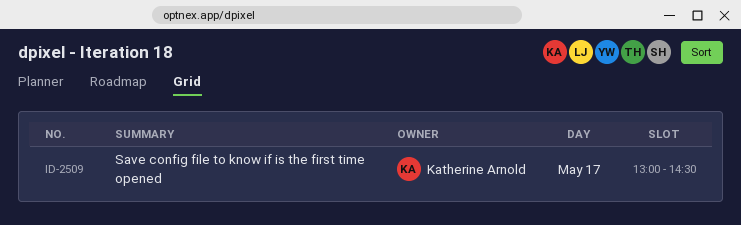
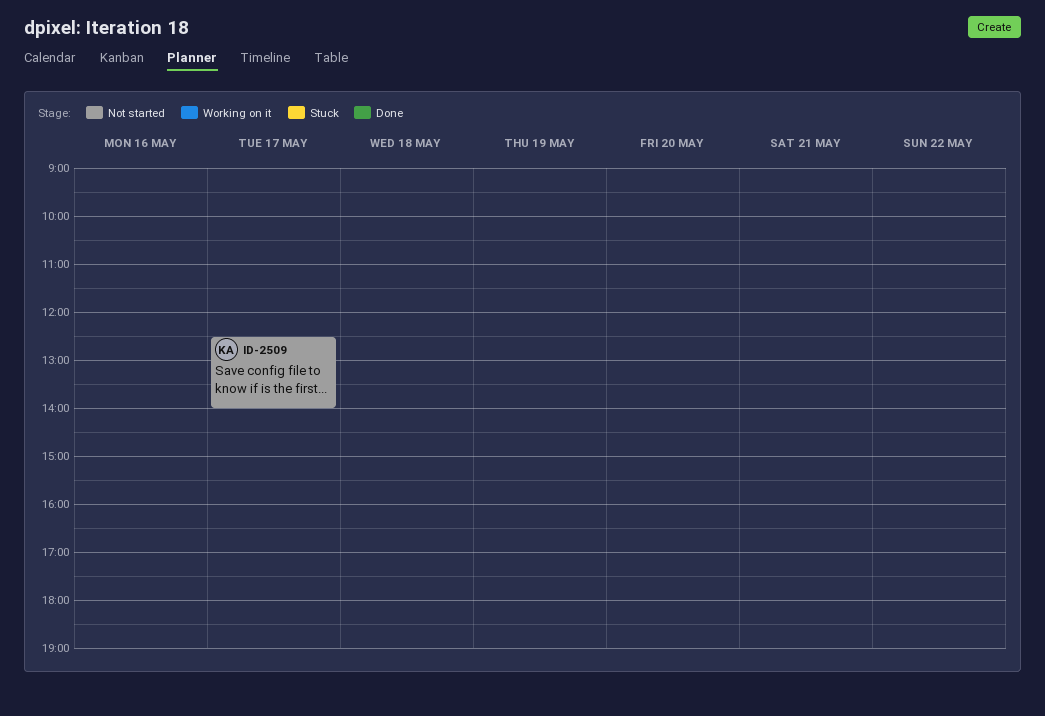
ID-2509, begins: 13:00 -> 12:30
ID-2509, ends: 14:30 -> 14:00

